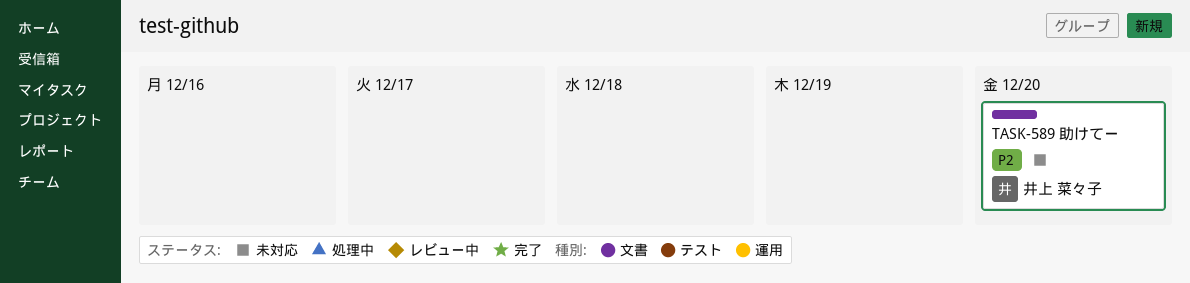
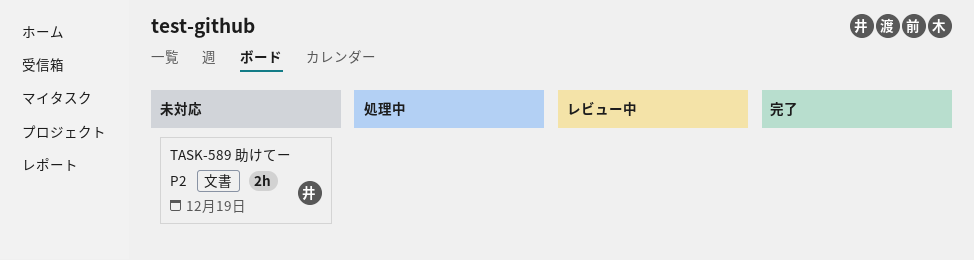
TASK-589, due: Dec 20 -> Dec 19

